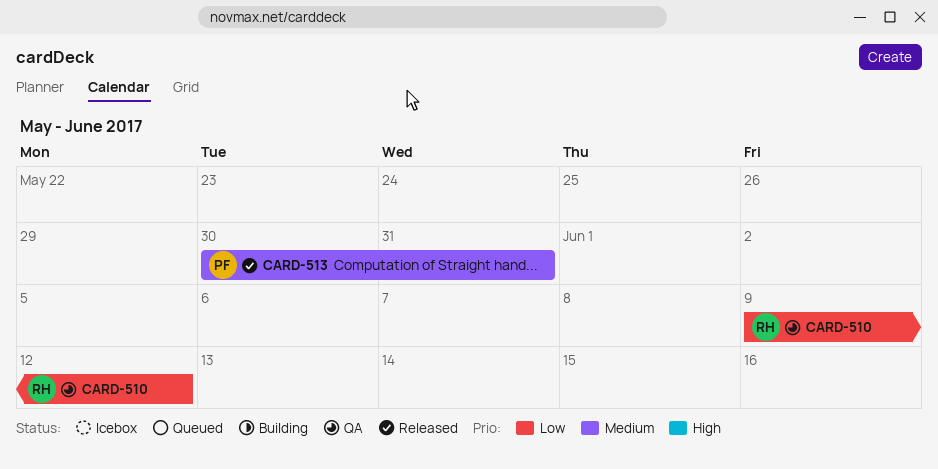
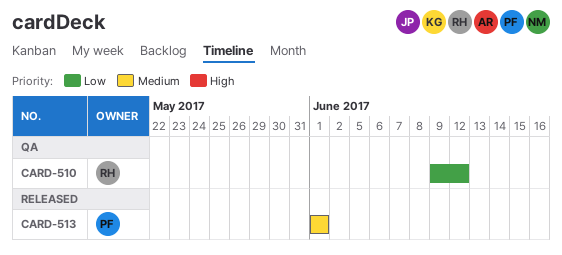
CARD-513, start: May 30 -> Jun 1
CARD-513, due: May 31 -> Jun 1

